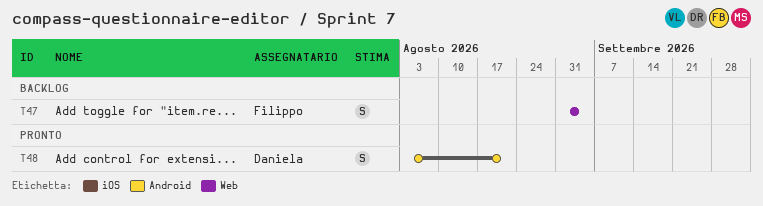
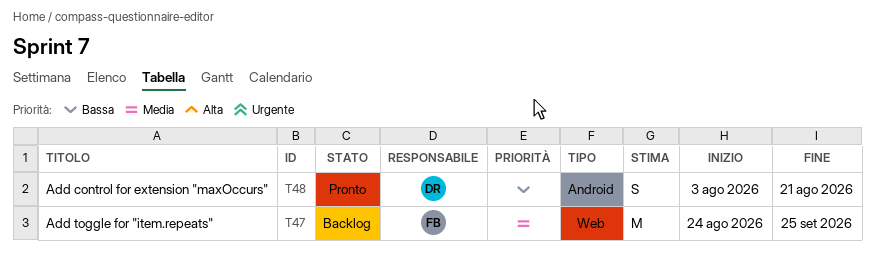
T47, estimate: S -> M
T47, start: Aug 31 -> Aug 24
T47, due: Sep 4 -> Sep 25

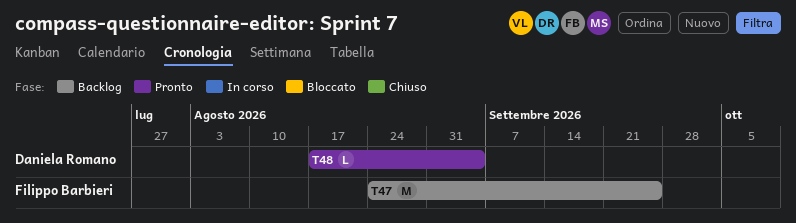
T48, estimate: S -> L
T48, start: Aug 3 -> Aug 17
T48, due: Aug 21 -> Sep 4

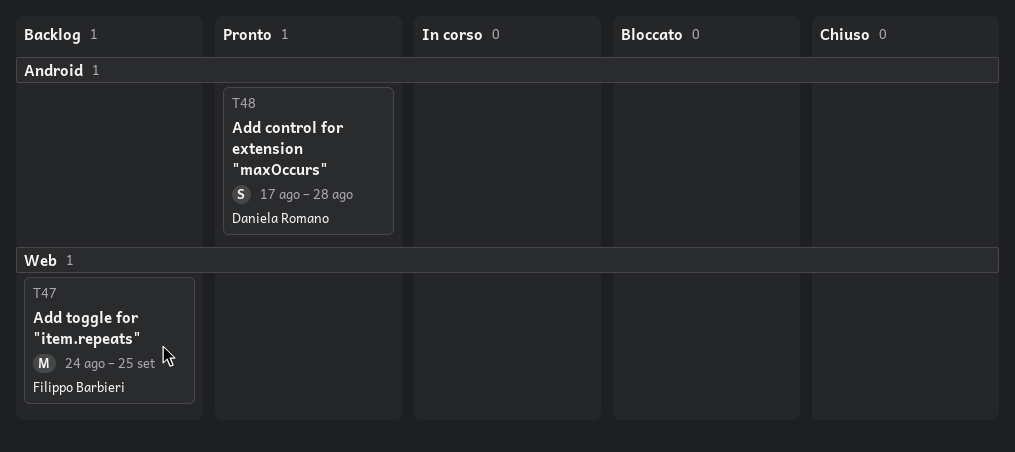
T48, estimate: L -> S
T48, due: Sep 4 -> Aug 28

